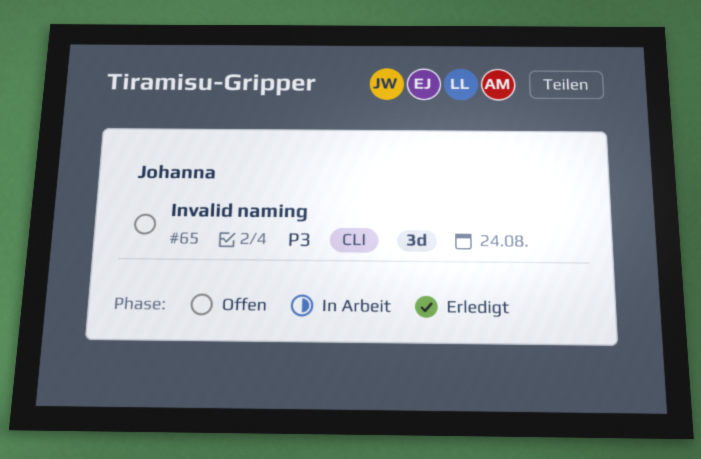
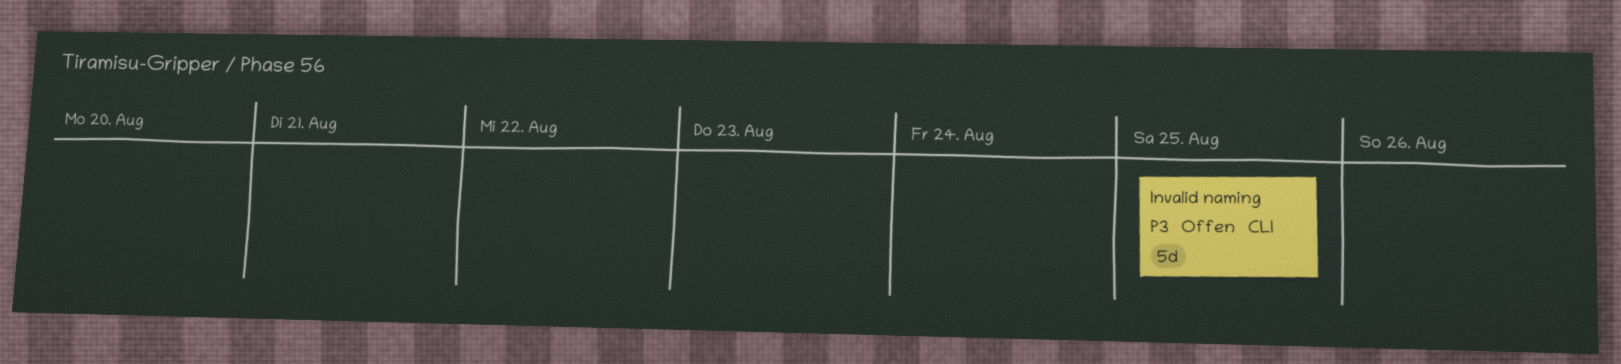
Invalid naming, estimate: 3d -> 5d
Invalid naming, due: Aug 24 -> Aug 25

